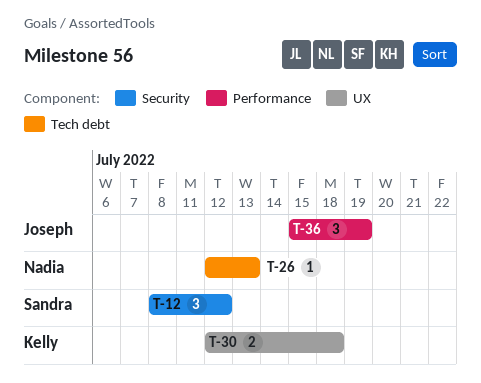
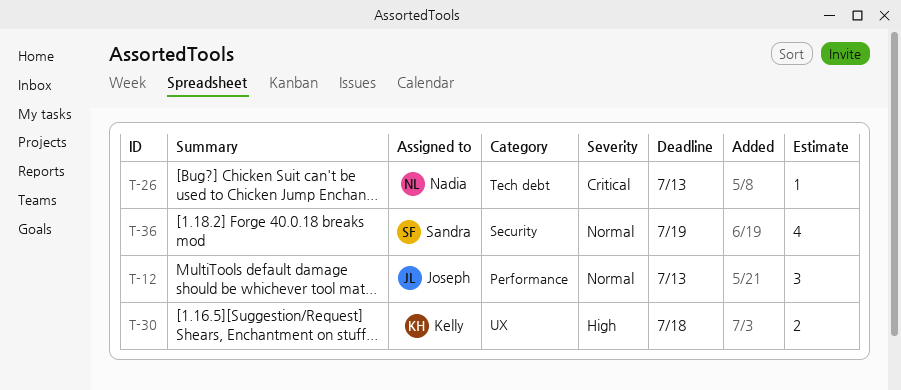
T-12, owner: Sandra -> Joseph
T-12, label: Security -> Performance
T-12, due: Jul 12 -> Jul 13
T-36, owner: Joseph -> Sandra
T-36, label: Performance -> Security
T-36, estimate: 3 -> 4

